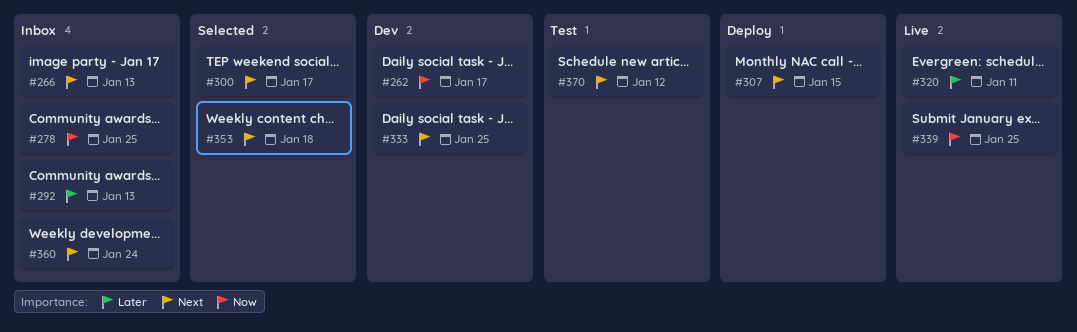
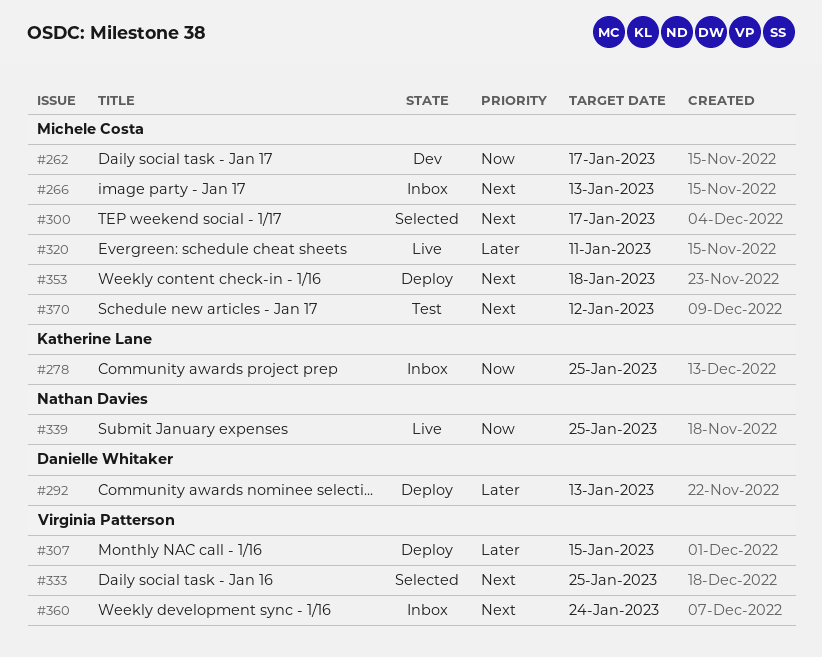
#292, status: Inbox -> Deploy
#307, priority: Next -> Later
#333, status: Dev -> Selected
#353, status: Selected -> Deploy

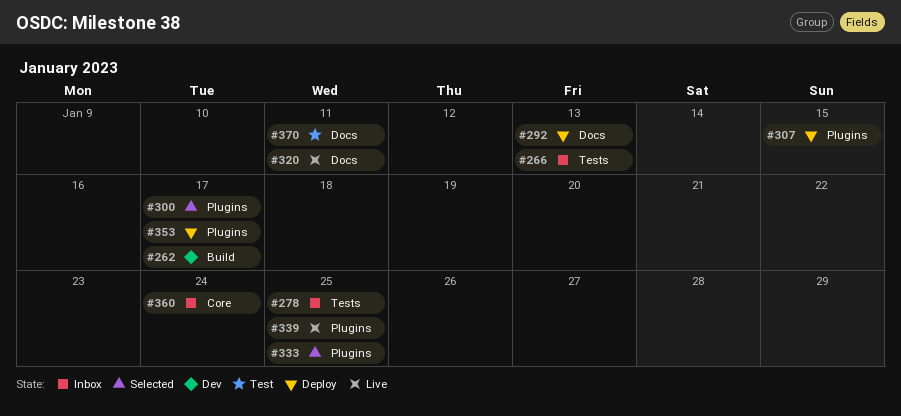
#353, due: Jan 18 -> Jan 17
#370, due: Jan 12 -> Jan 11

